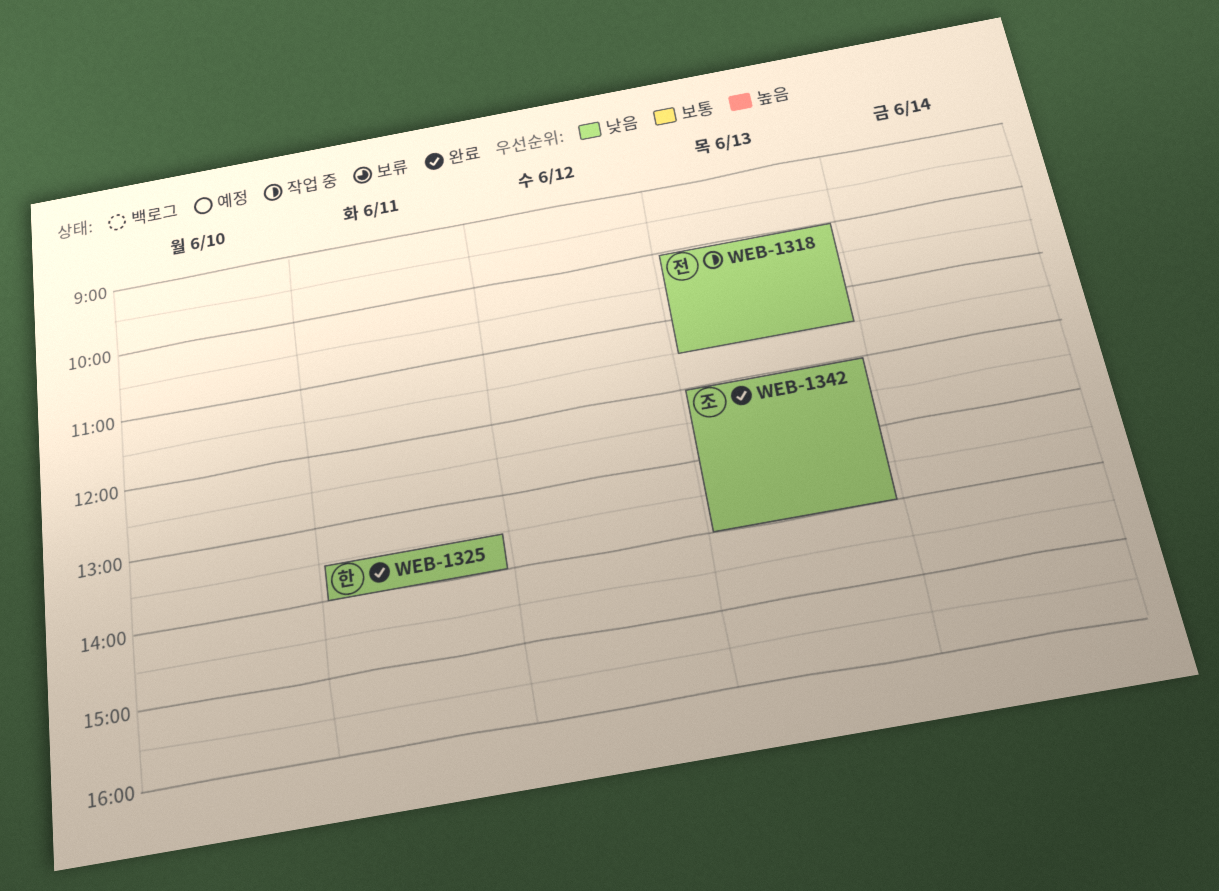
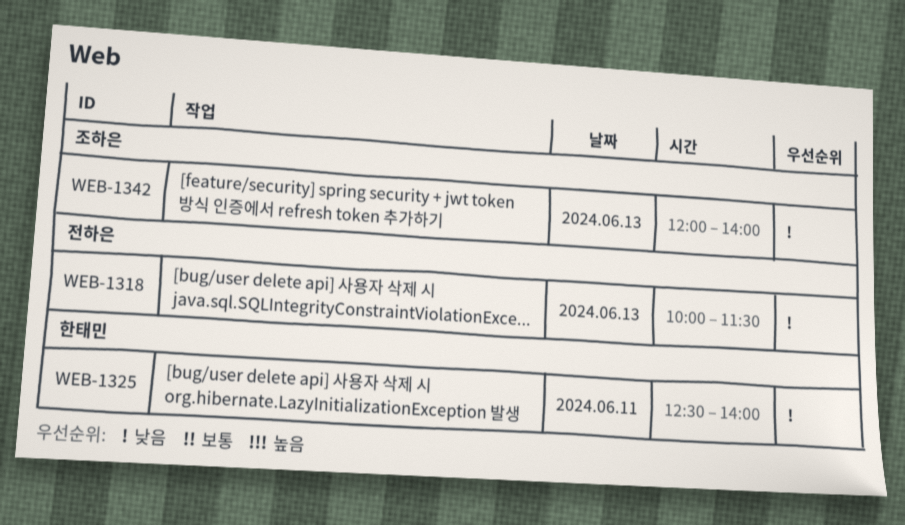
WEB-1325, begins: 13:30 -> 12:30

